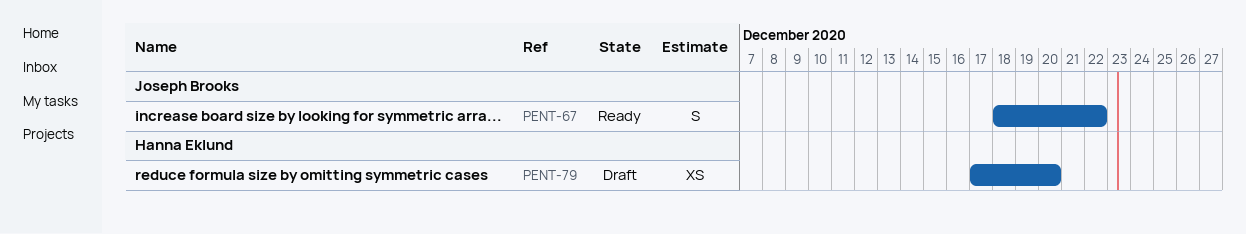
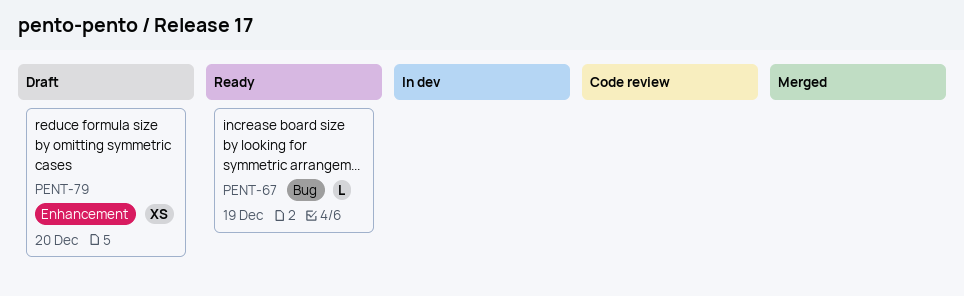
PENT-67, estimate: S -> L
PENT-67, due: Dec 22 -> Dec 19

